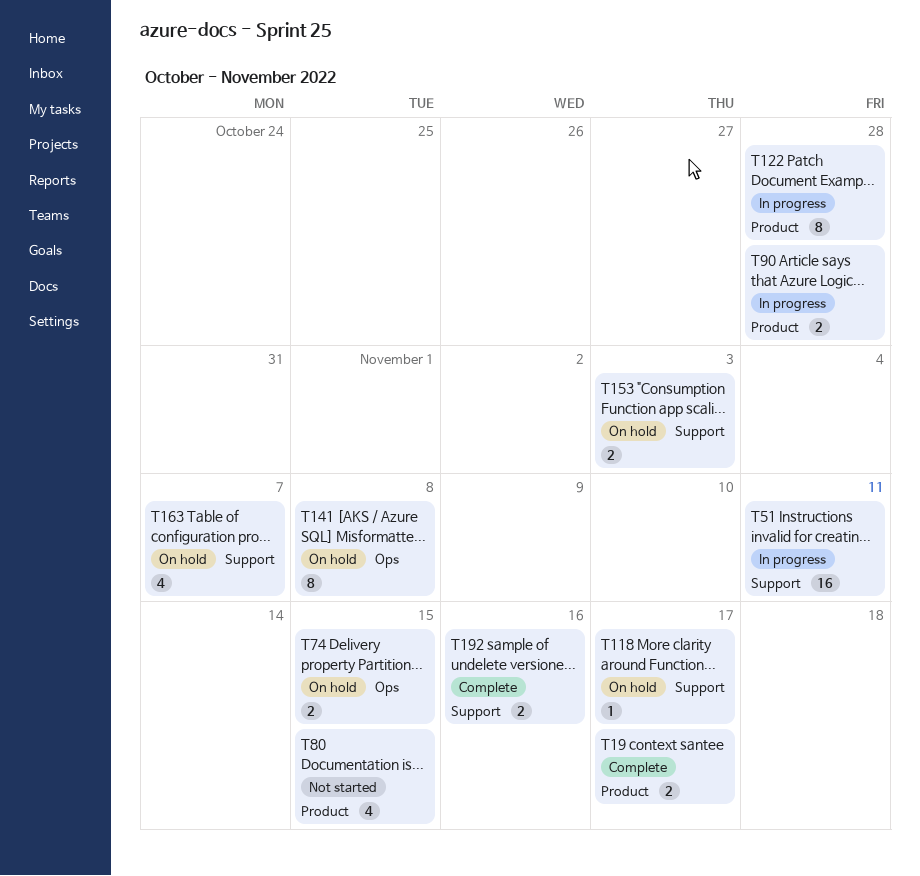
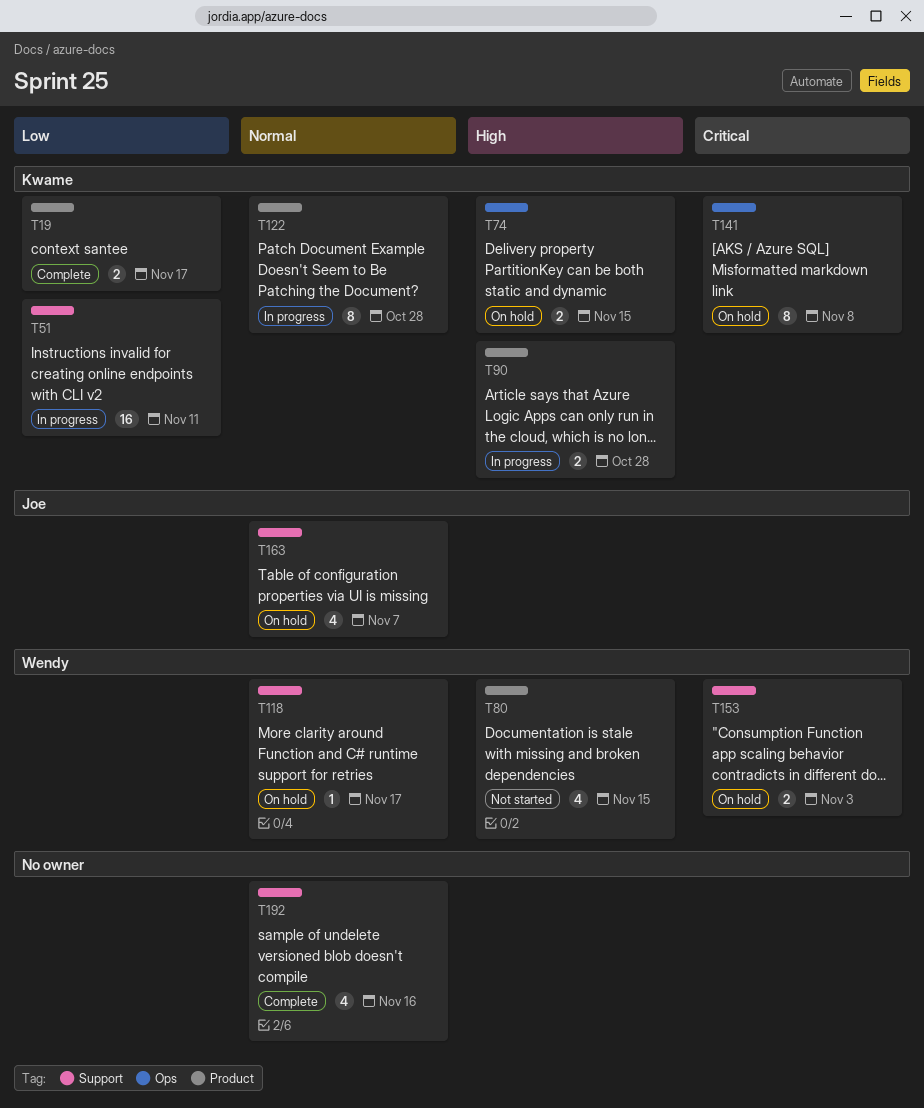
T192, estimate: 2 -> 4

